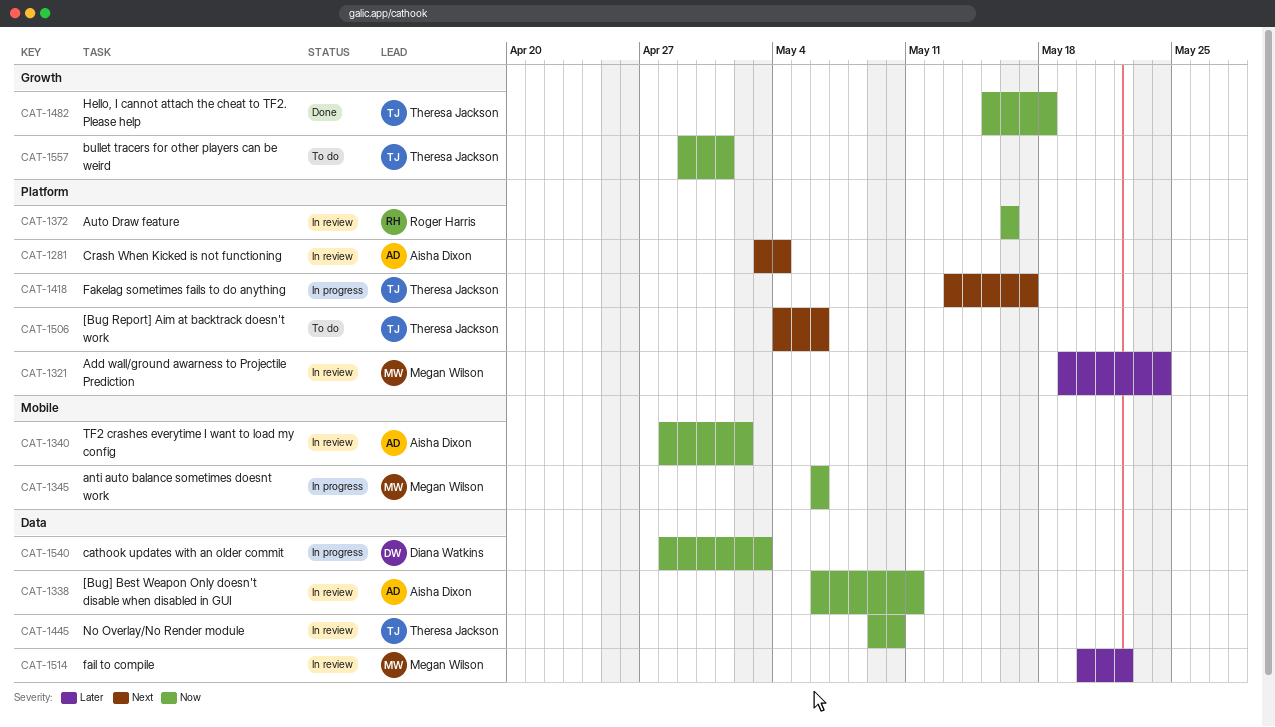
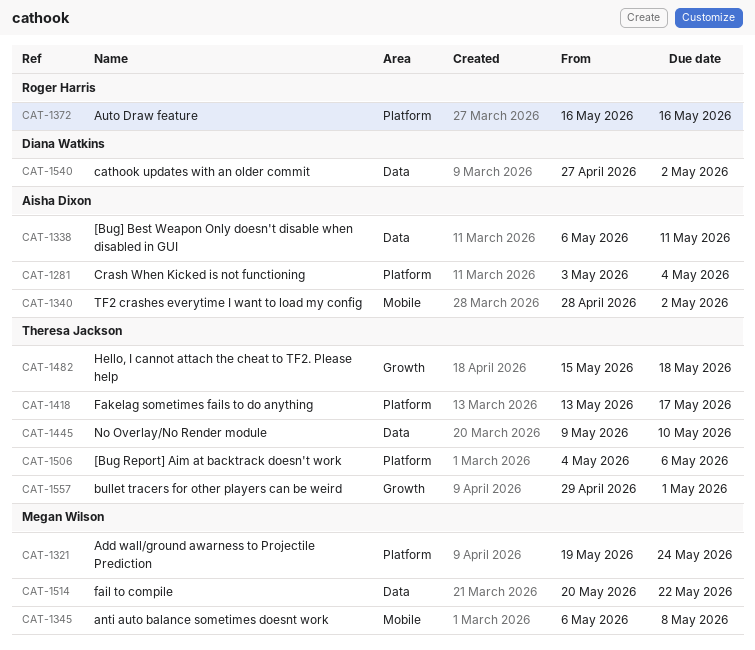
CAT-1345, due: May 6 -> May 8
CAT-1540, start: Apr 28 -> Apr 27
CAT-1540, due: May 3 -> May 2

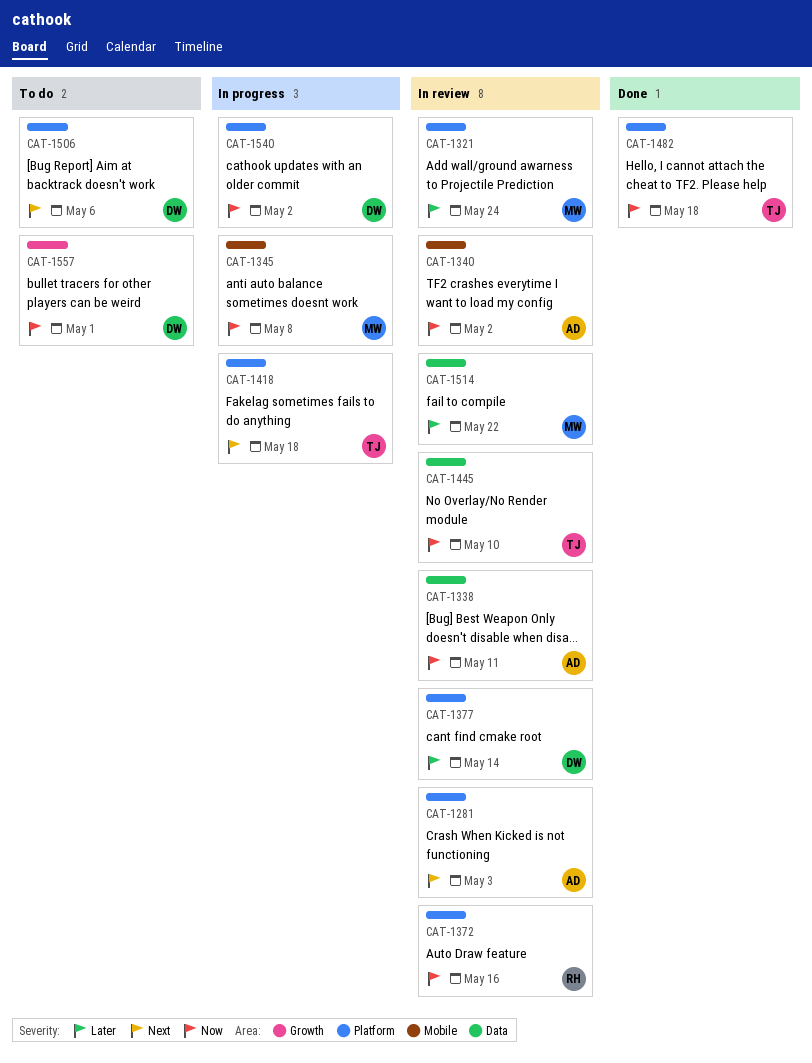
CAT-1281, due: May 4 -> May 3
CAT-1377: none -> present
CAT-1418, due: May 17 -> May 18
CAT-1482, label: Growth -> Platform
CAT-1506, owner: Theresa Jackson -> Diana Watkins
CAT-1540, label: Data -> Platform
CAT-1557, owner: Theresa Jackson -> Diana Watkins

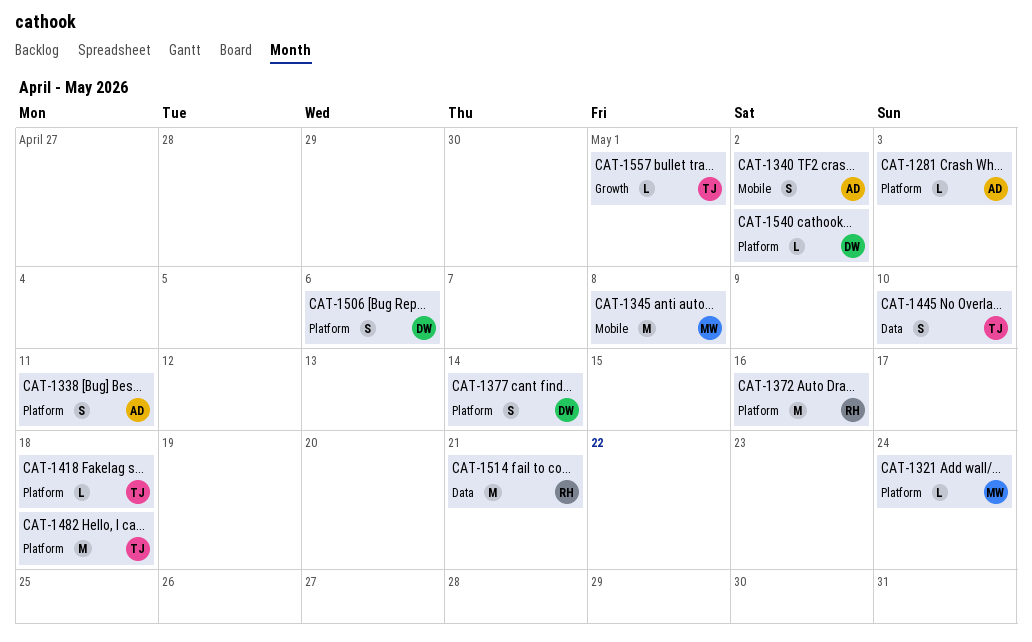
CAT-1338, label: Data -> Platform
CAT-1514, owner: MW -> RH
CAT-1514, due: May 22 -> May 21
CAT-1557, owner: DW -> TJ

